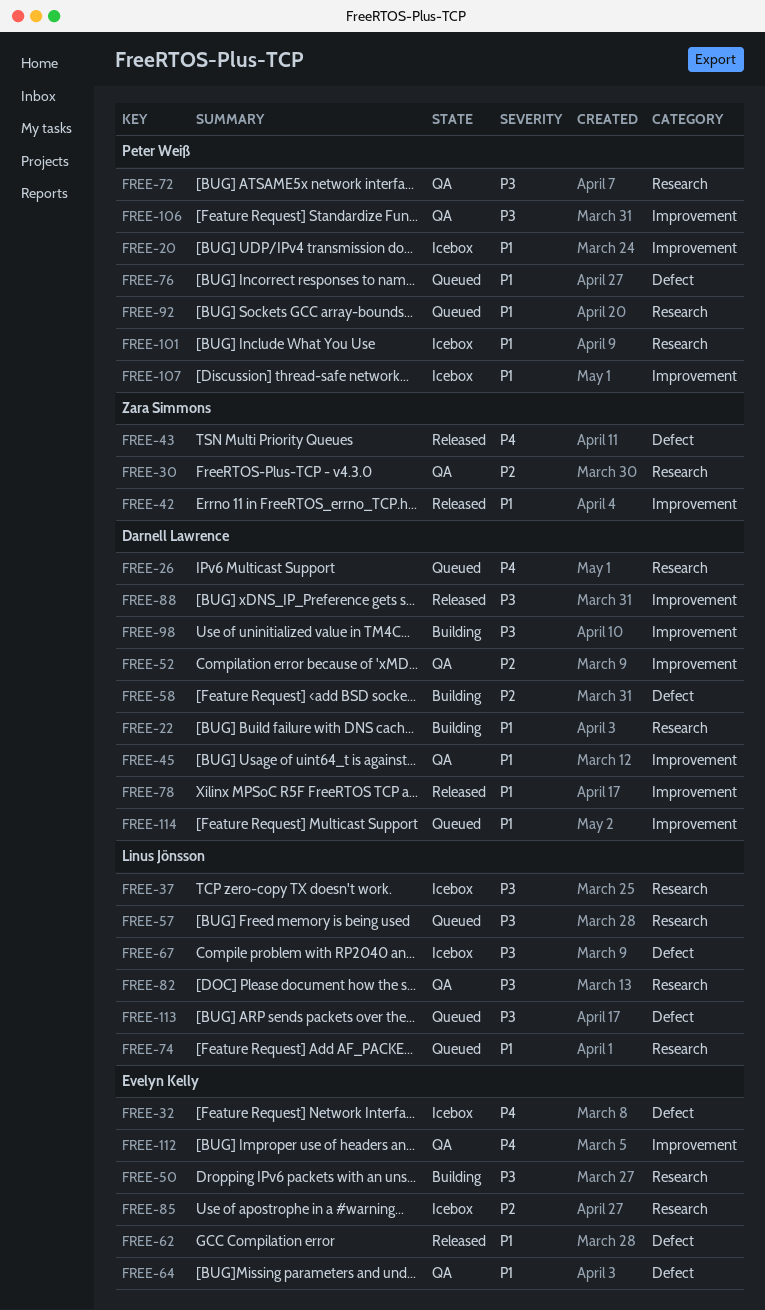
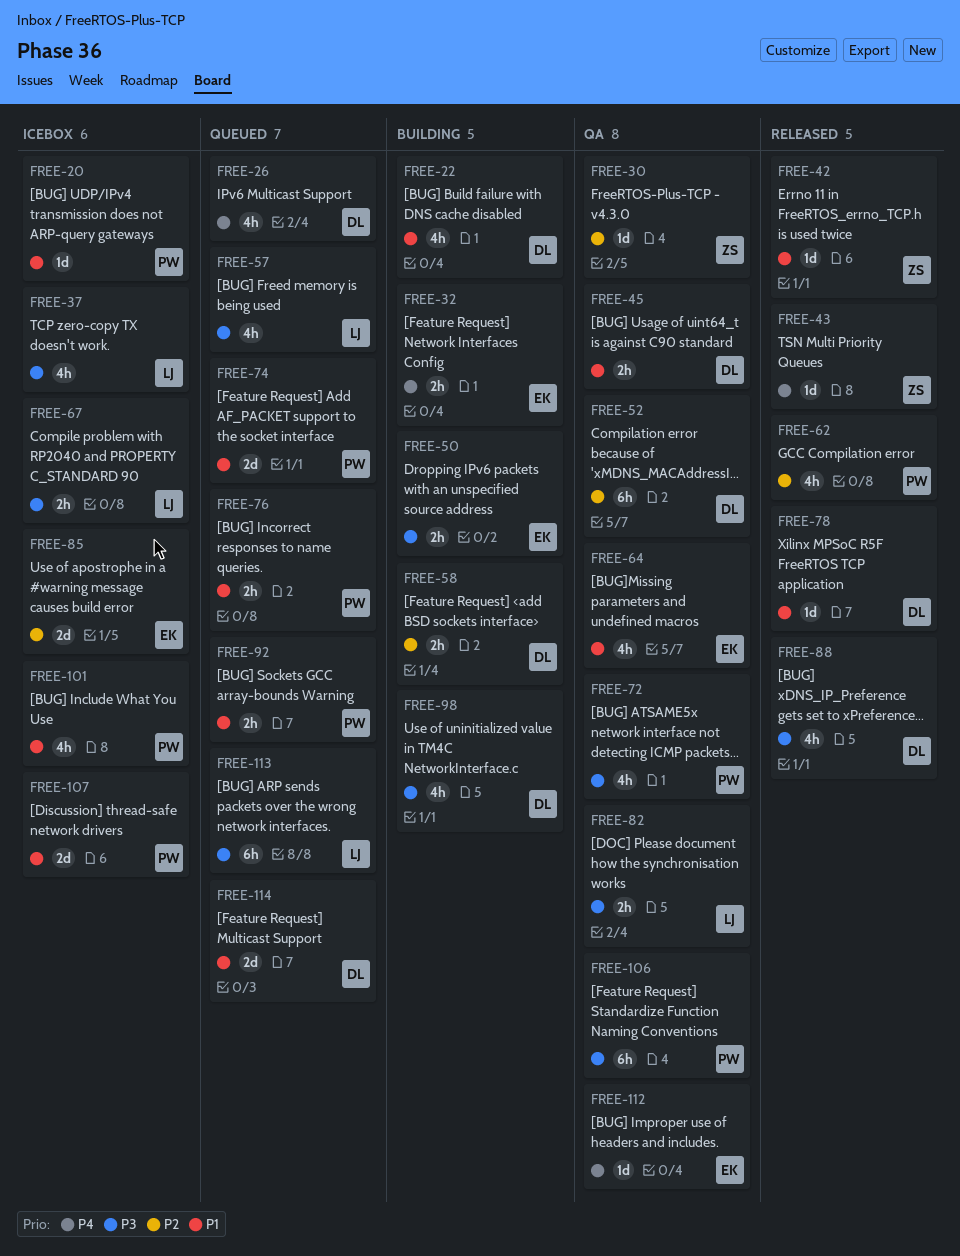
FREE-32, status: Icebox -> Building
FREE-62, owner: Evelyn Kelly -> Peter Weiß
FREE-62, priority: P1 -> P2
FREE-74, owner: Linus Jönsson -> Peter Weiß

